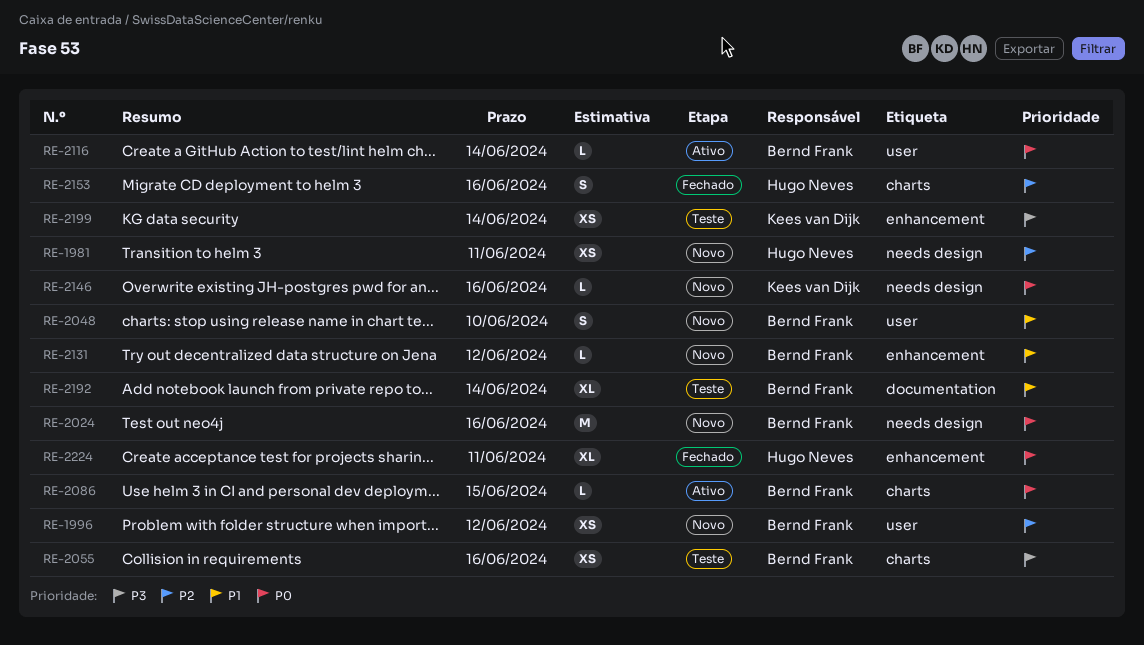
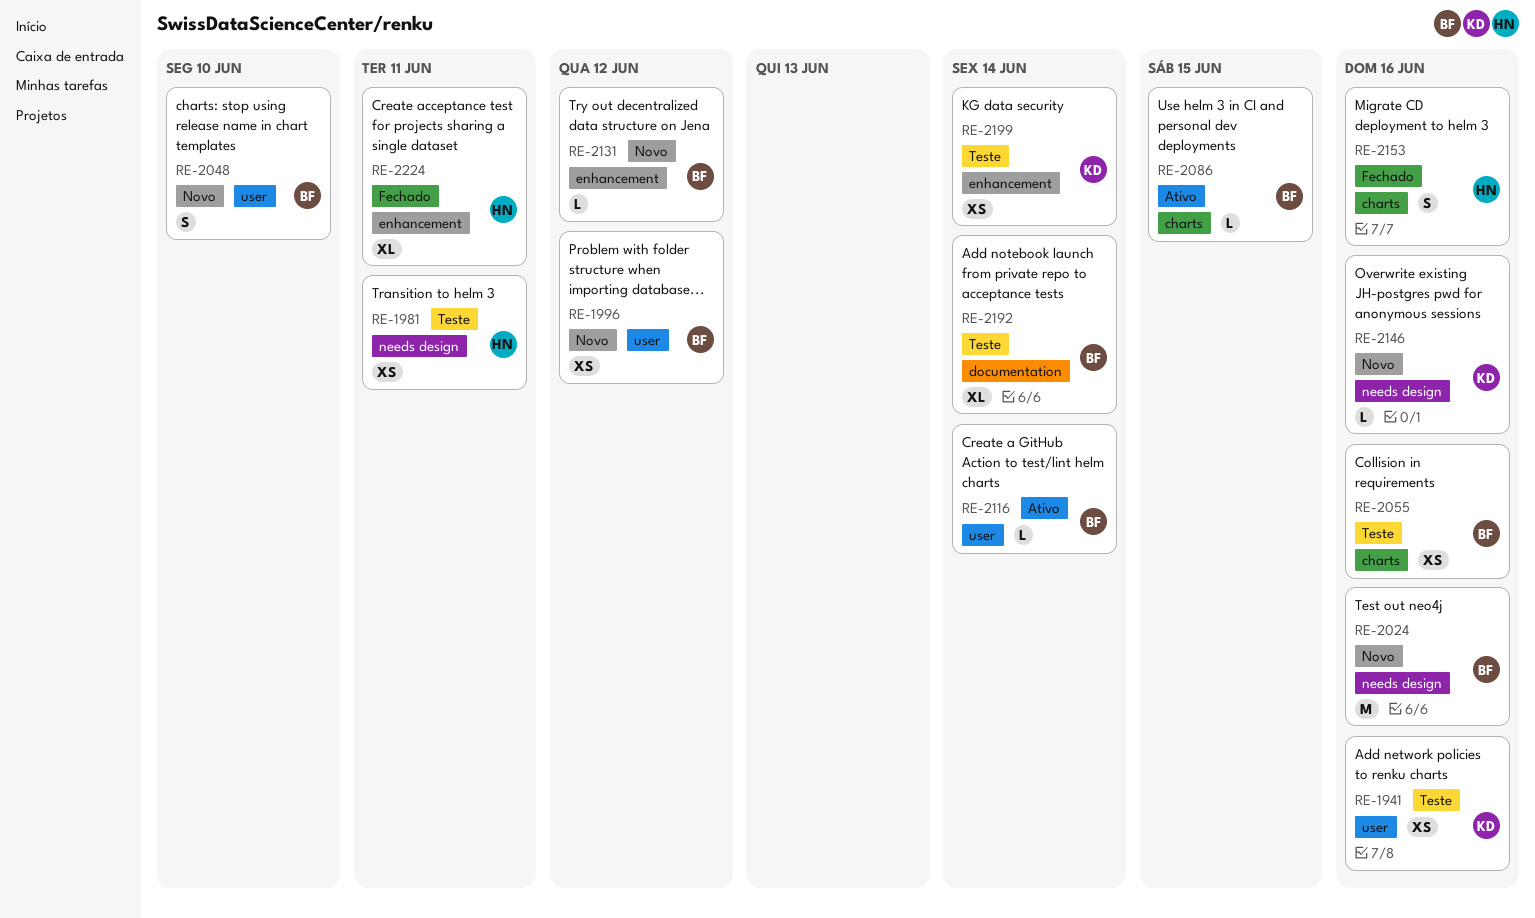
RE-1941: none -> present
RE-1981, status: Novo -> Teste

